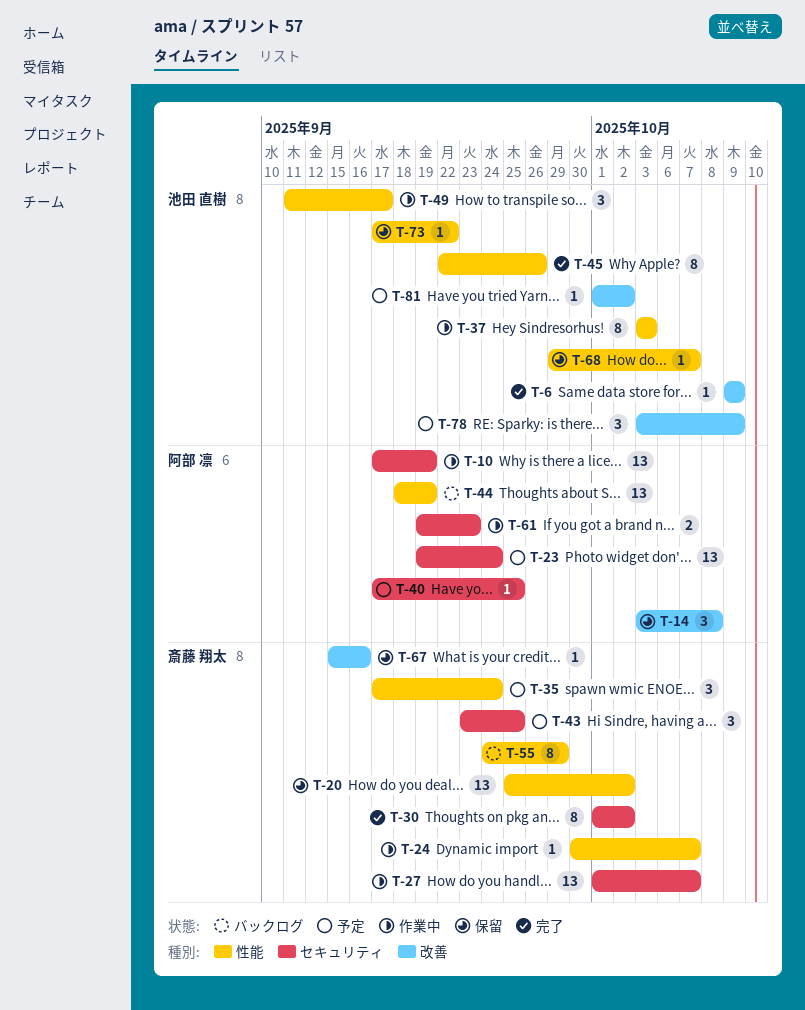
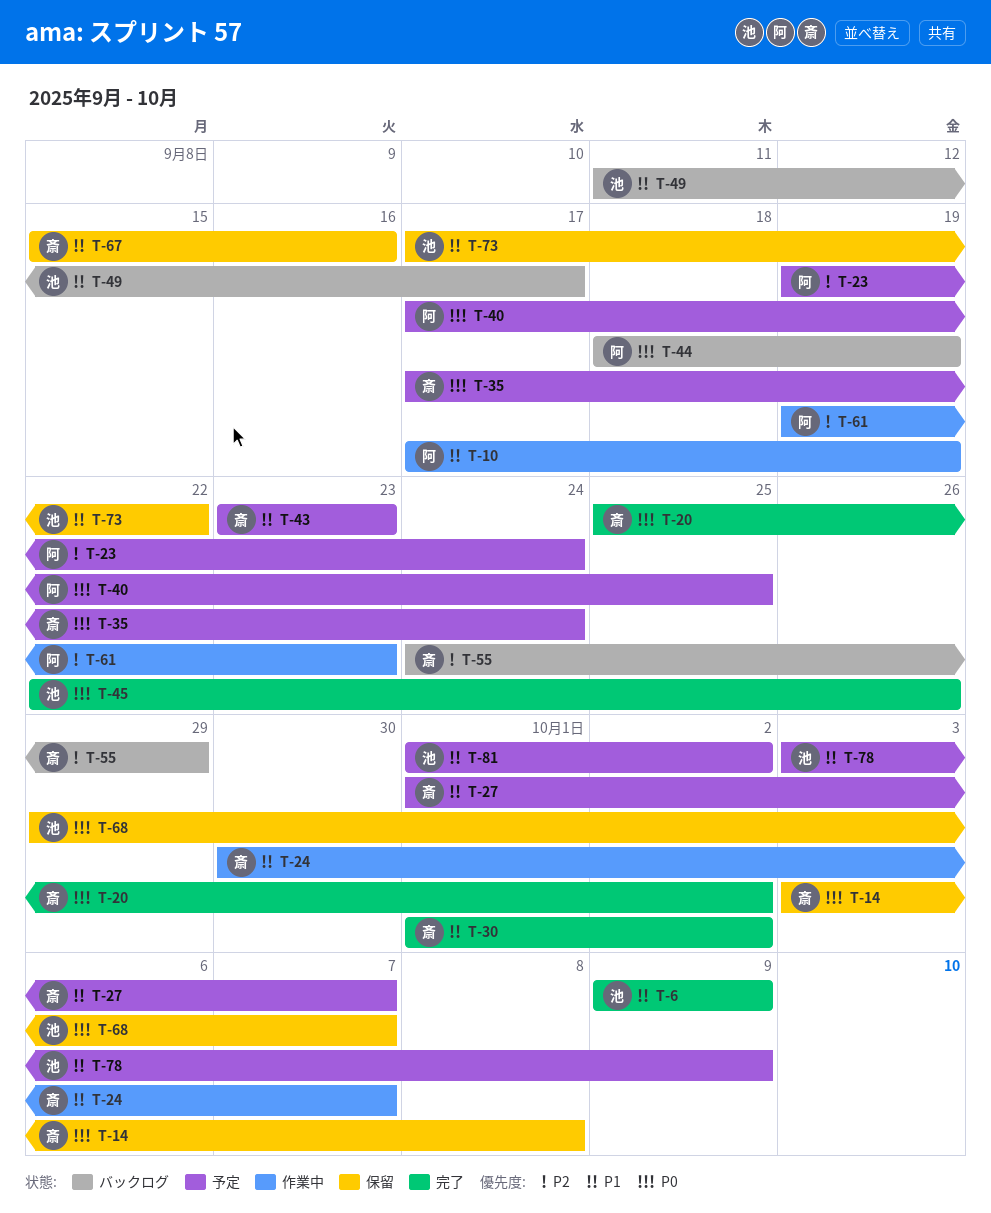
T-14, owner: 阿部 凛 -> 斎藤 翔太
T-20, status: 保留 -> 完了
T-27, status: 作業中 -> 予定
T-37: present -> none
T-43, due: Sep 25 -> Sep 23
T-49, status: 作業中 -> バックログ

